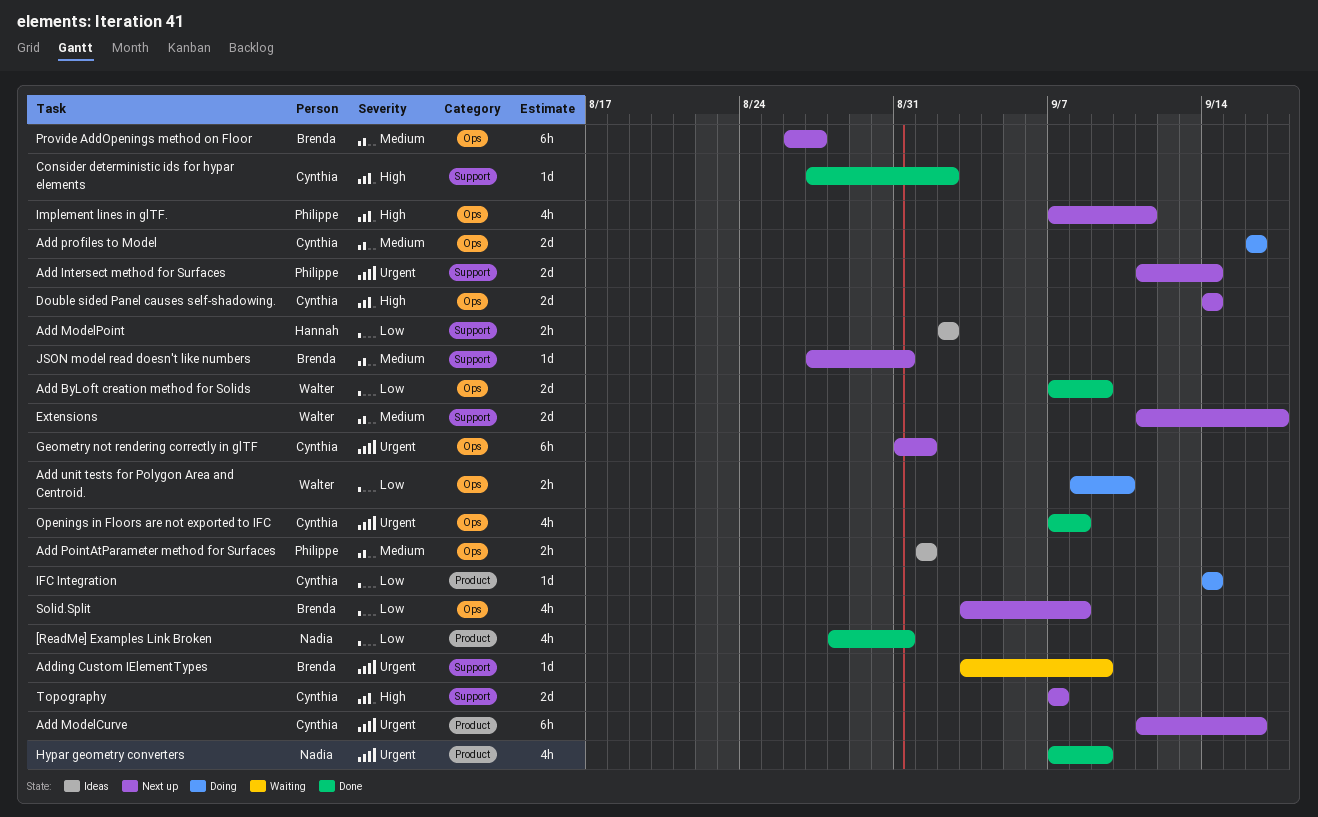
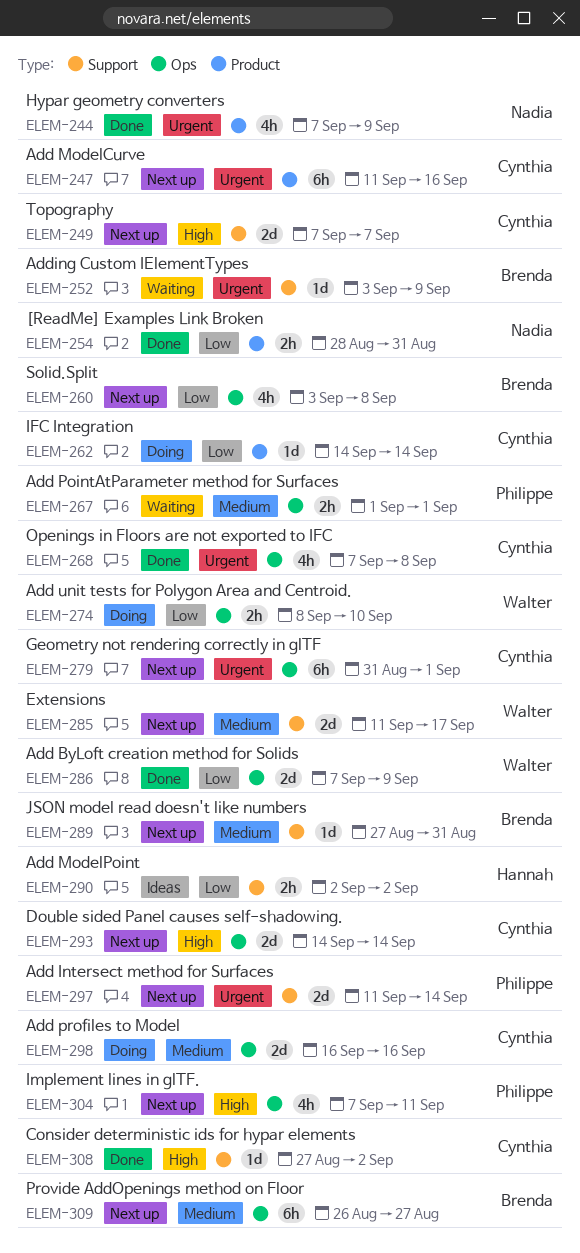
[ReadMe] Examples Link Broken, estimate: 4h -> 2h
Add PointAtParameter method for Surfaces, status: Ideas -> Waiting

